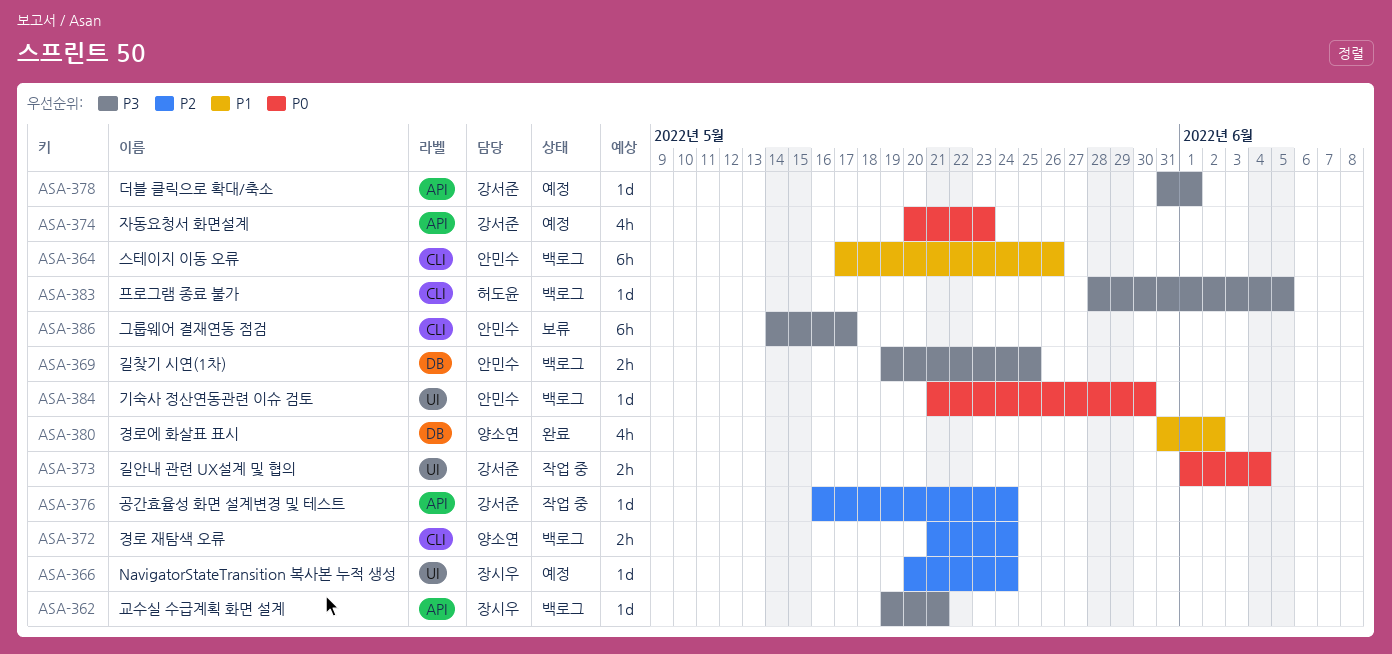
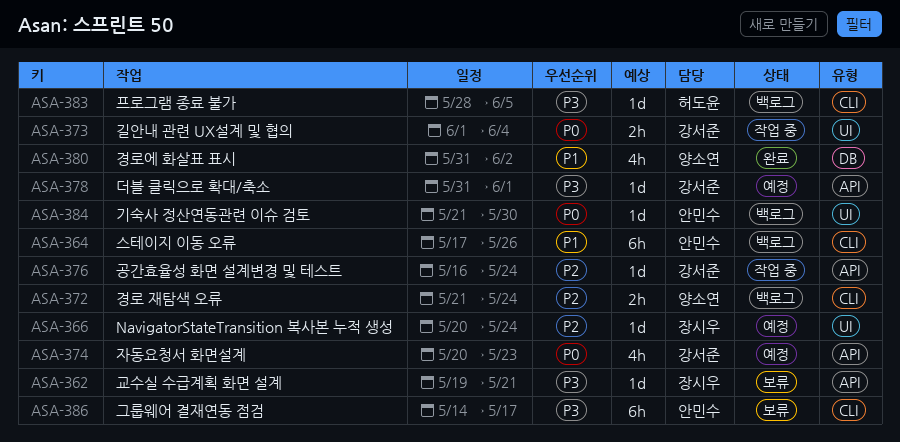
ASA-362, status: 백로그 -> 보류
ASA-369: present -> none

